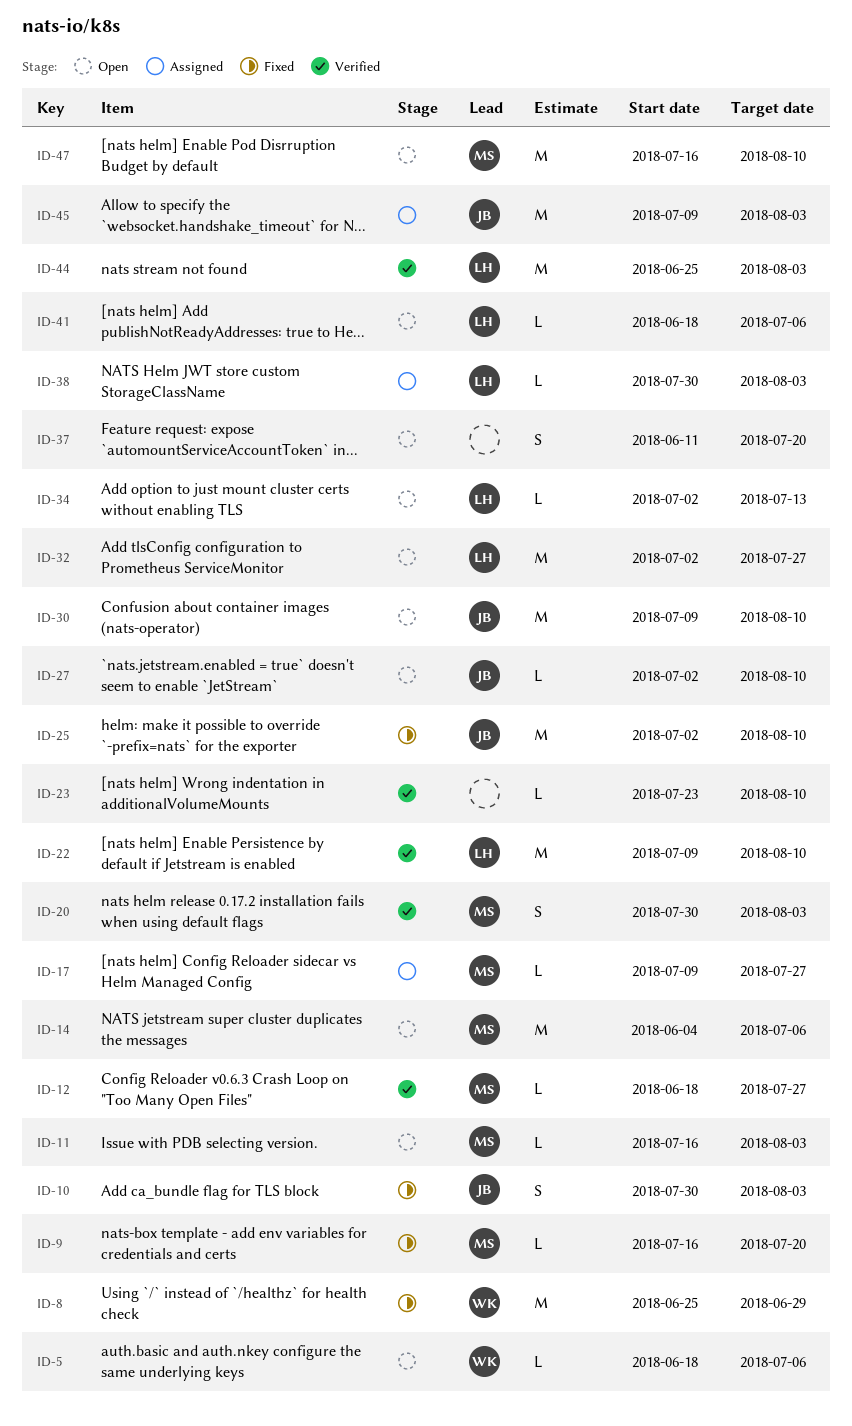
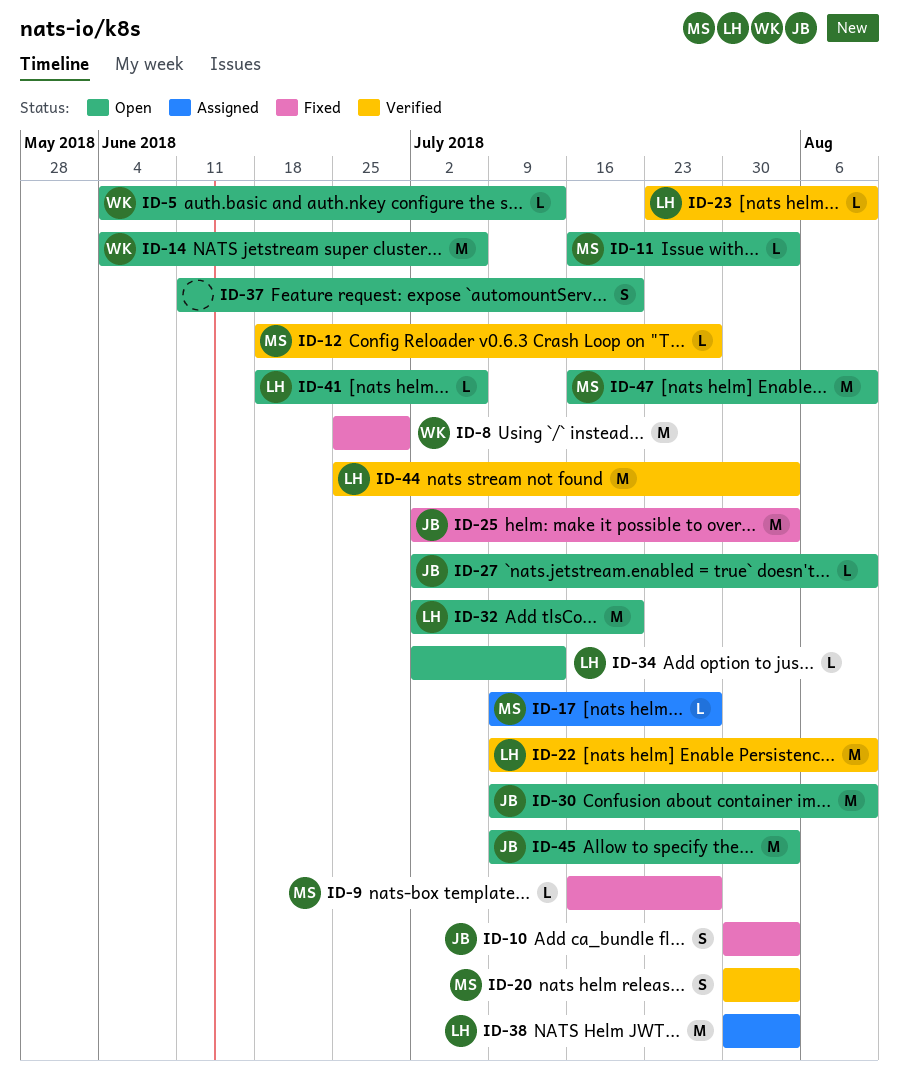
ID-5, start: Jun 18 -> Jun 4
ID-5, due: Jul 6 -> Jul 13
ID-9, due: Jul 20 -> Jul 27
ID-14, owner: MS -> WK
ID-23, owner: none -> LH
ID-25, due: Aug 10 -> Aug 3
ID-32, due: Jul 27 -> Jul 20
ID-38, estimate: L -> M
ID-45, status: Assigned -> Open

